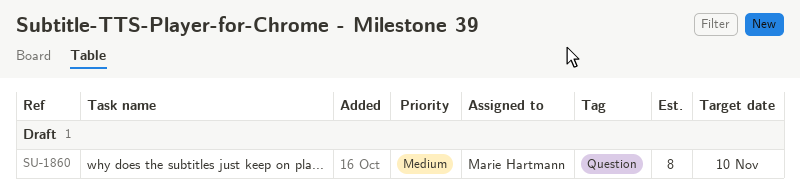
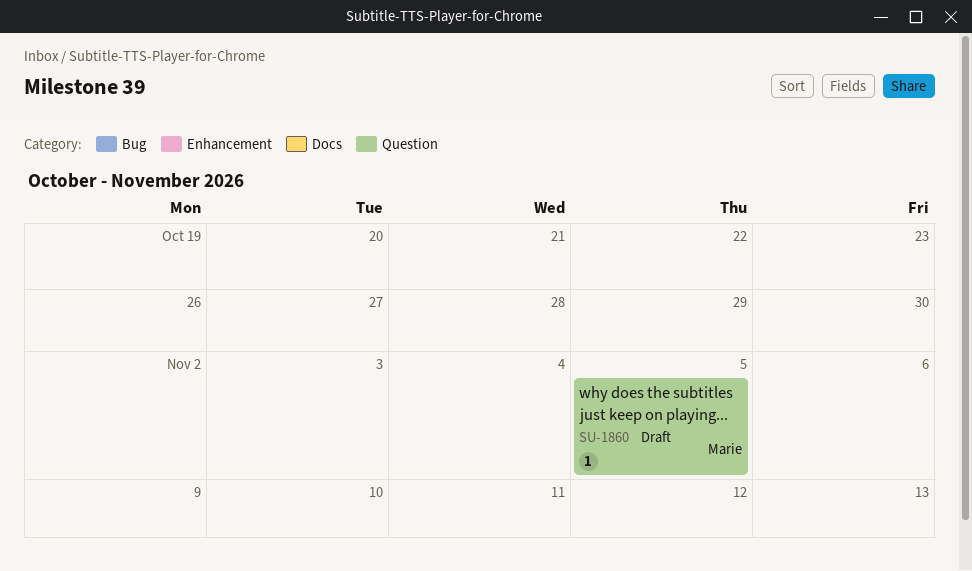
SU-1860, estimate: 8 -> 1
SU-1860, due: Nov 10 -> Nov 5

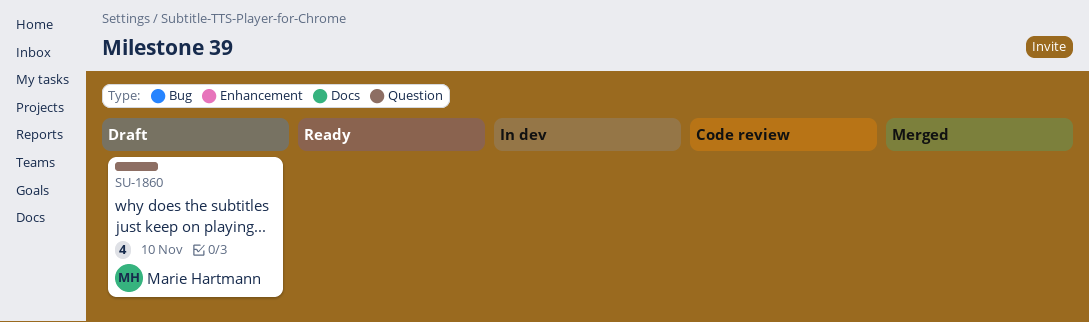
SU-1860, estimate: 1 -> 4
SU-1860, due: Nov 5 -> Nov 10

